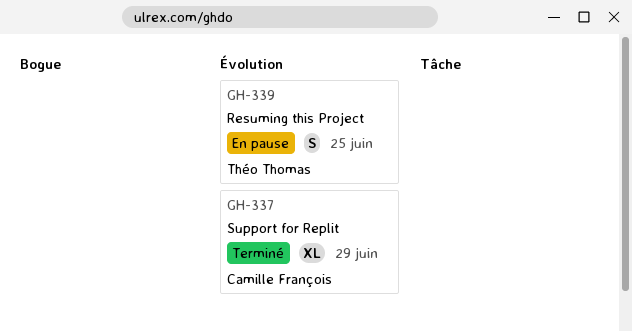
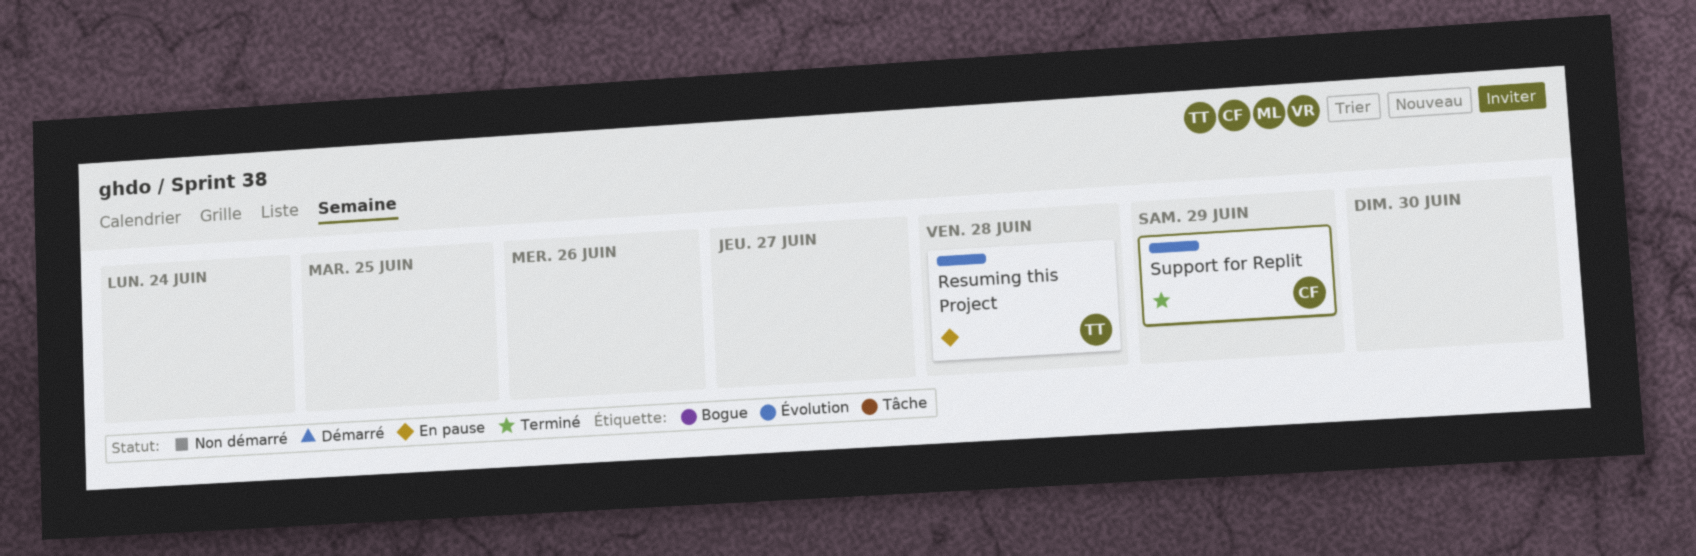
Resuming this Project, due: Jun 25 -> Jun 28

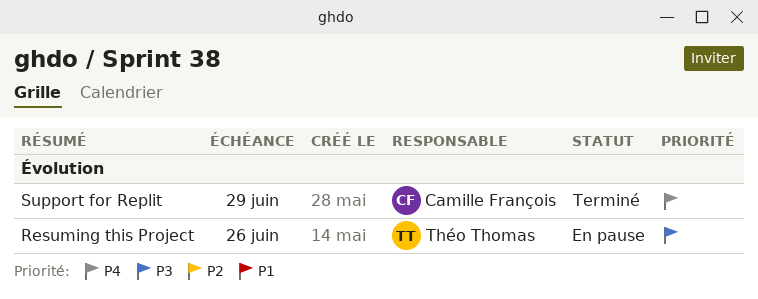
Resuming this Project, due: Jun 28 -> Jun 26

